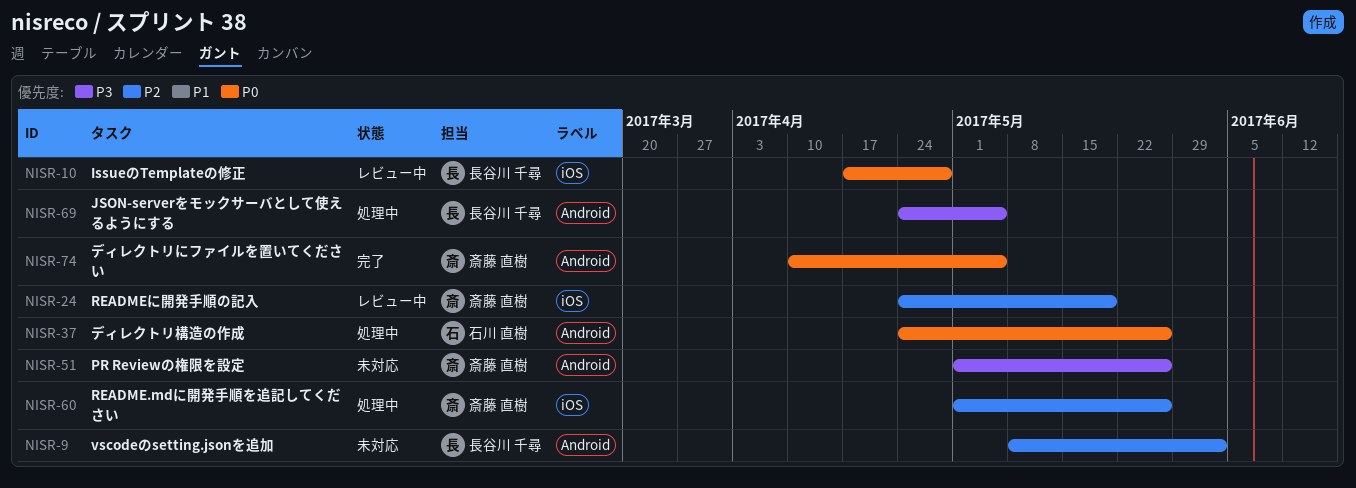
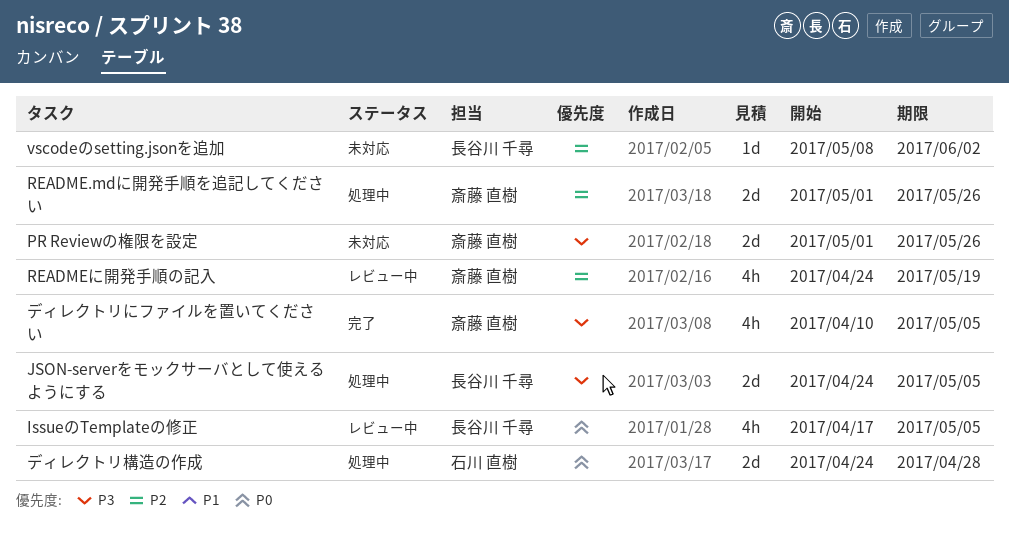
IssueのTemplateの修正, due: Apr 28 -> May 5
ディレクトリにファイルを置いてください, priority: P0 -> P3
ディレクトリ構造の作成, due: May 26 -> Apr 28

